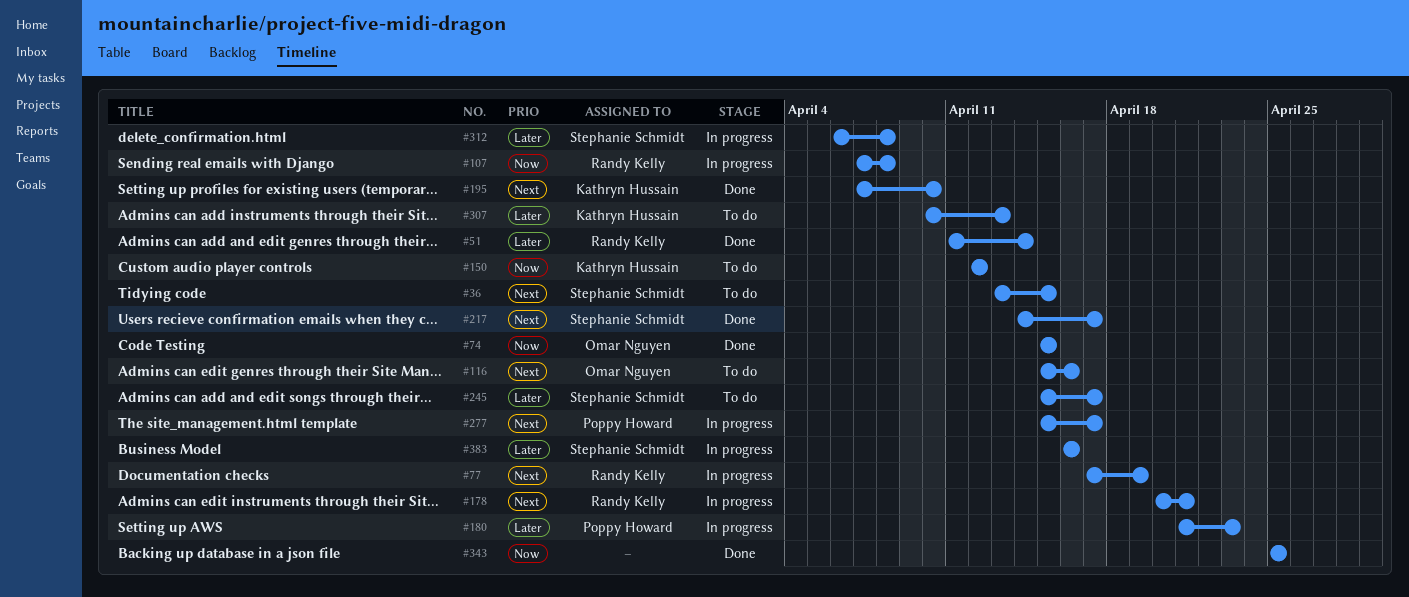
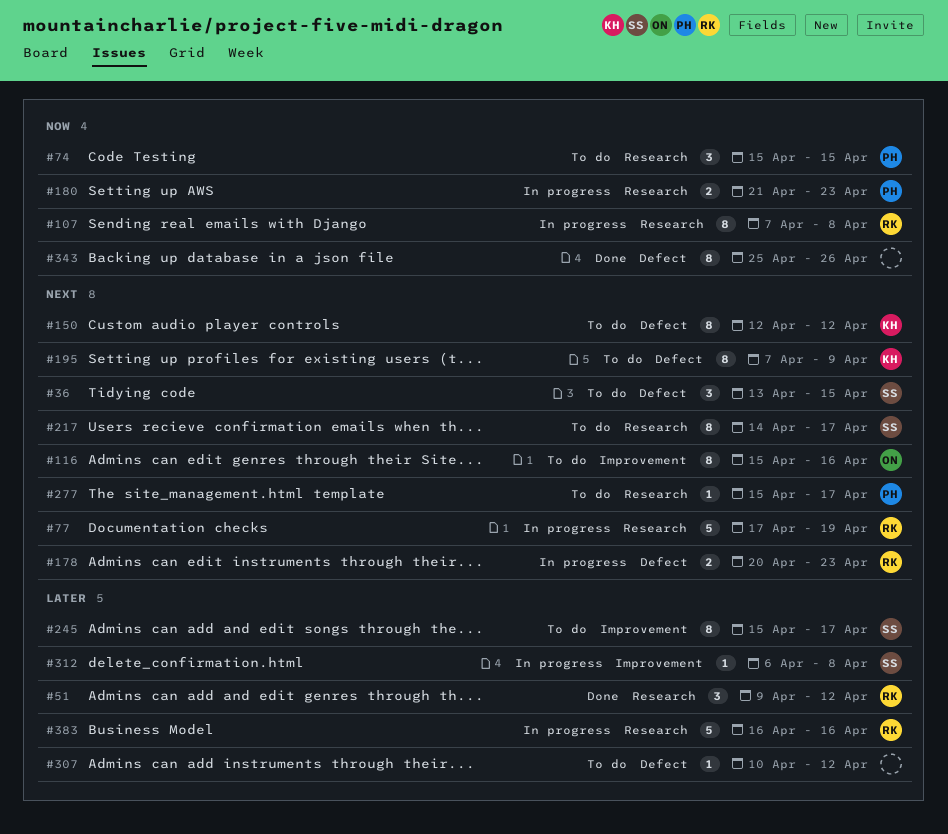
#51, start: Apr 11 -> Apr 9
#51, due: Apr 14 -> Apr 12
#74, status: Done -> To do
#74, owner: Omar Nguyen -> Poppy Howard
#150, priority: Now -> Next
#178, due: Apr 21 -> Apr 23
#180, priority: Later -> Now
#195, status: Done -> To do
#195, due: Apr 10 -> Apr 9
#217, status: Done -> To do
#277, status: In progress -> To do
#307, owner: Kathryn Hussain -> none
#307, due: Apr 13 -> Apr 12
#343, due: Apr 25 -> Apr 26
#383, owner: Stephanie Schmidt -> Randy Kelly

